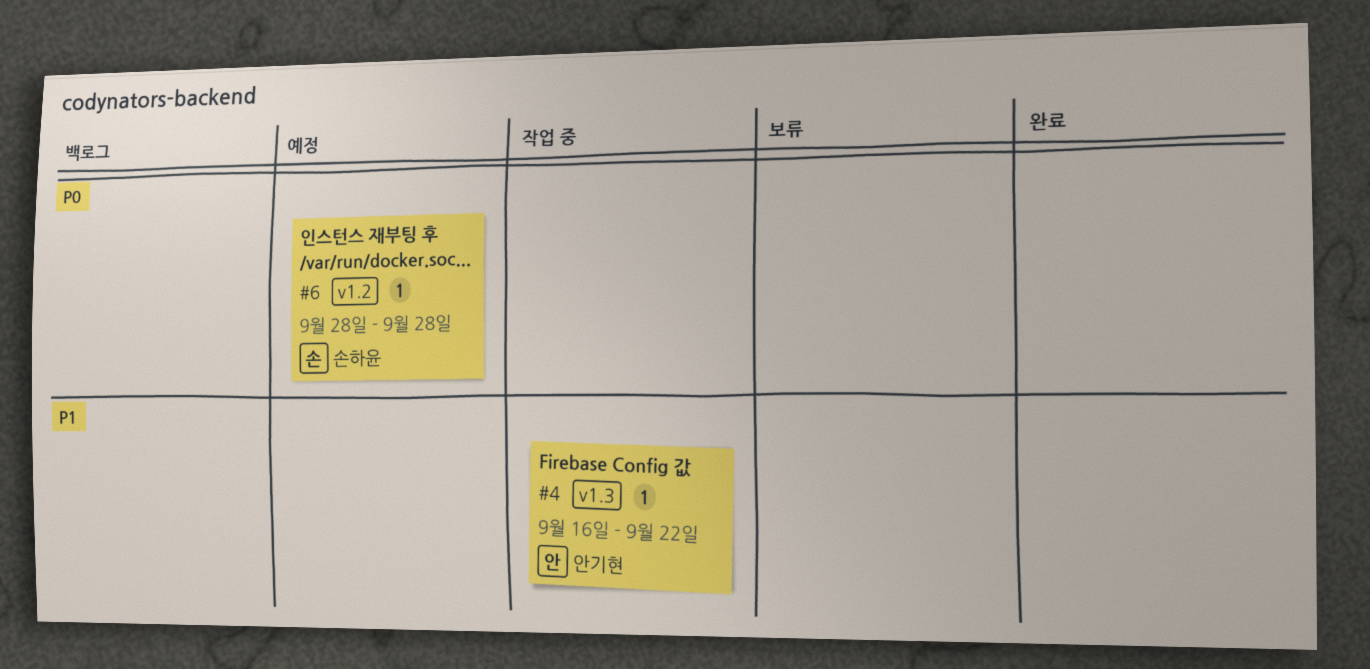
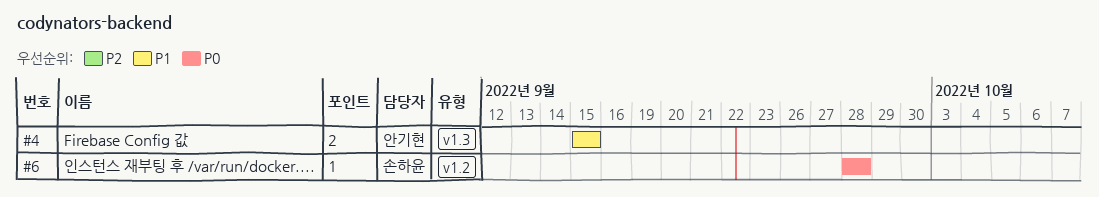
#4, estimate: 1 -> 2
#4, start: Sep 16 -> Sep 15
#4, due: Sep 22 -> Sep 15

